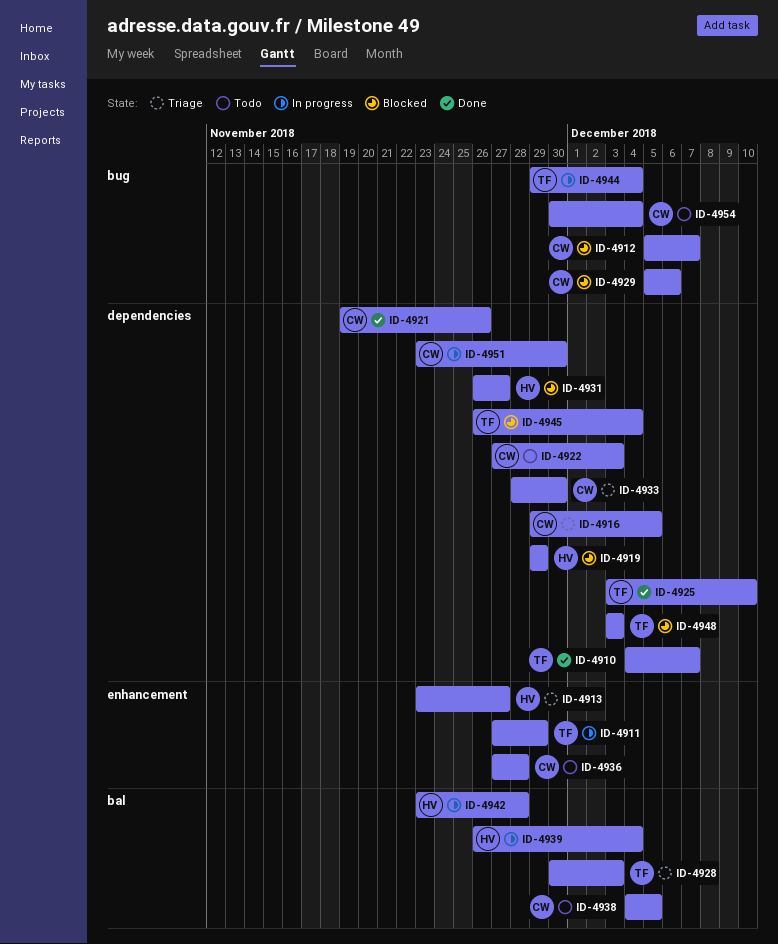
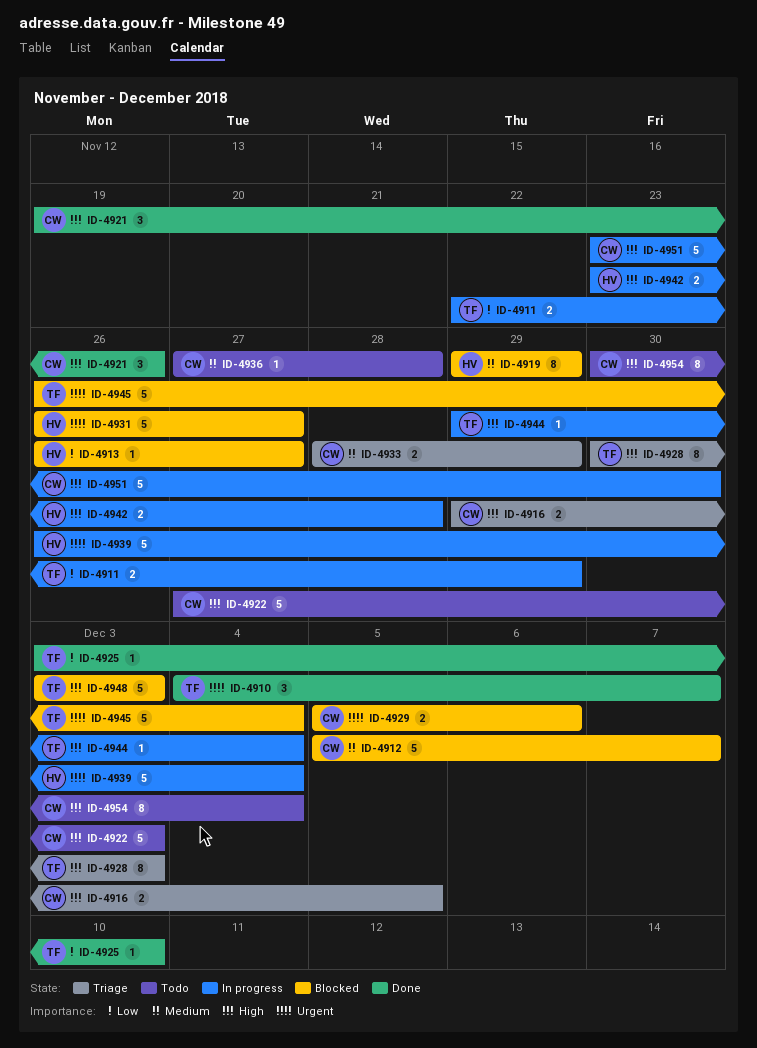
ID-4911, start: Nov 27 -> Nov 22
ID-4913, status: Triage -> Blocked
ID-4913, start: Nov 23 -> Nov 26
ID-4933, due: Nov 30 -> Nov 29
ID-4938: present -> none

